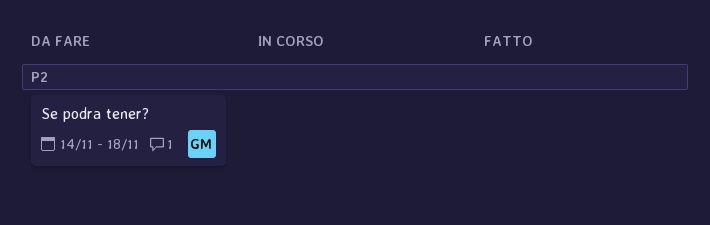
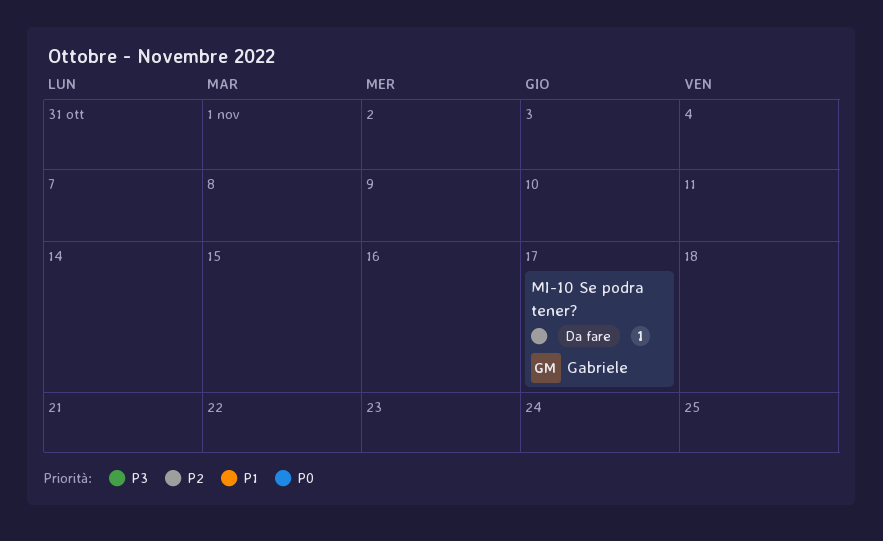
Se podra tener?, due: Nov 18 -> Nov 17

